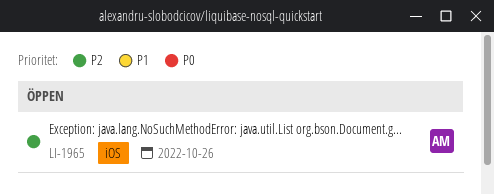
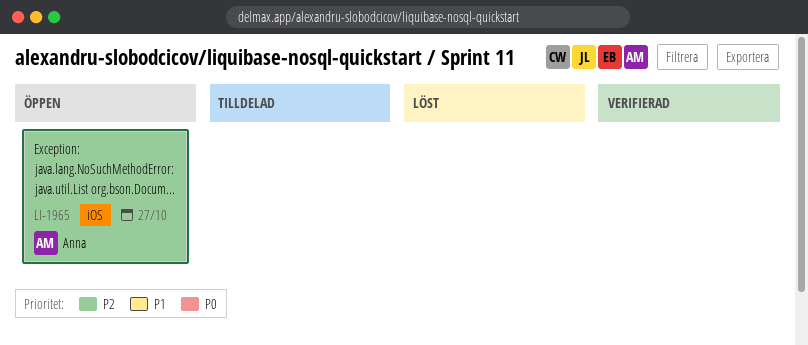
LI-1965, due: Oct 26 -> Oct 27

